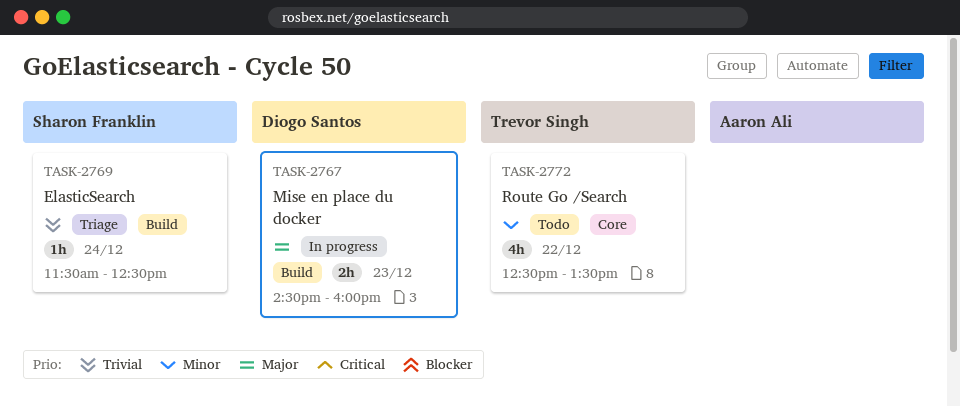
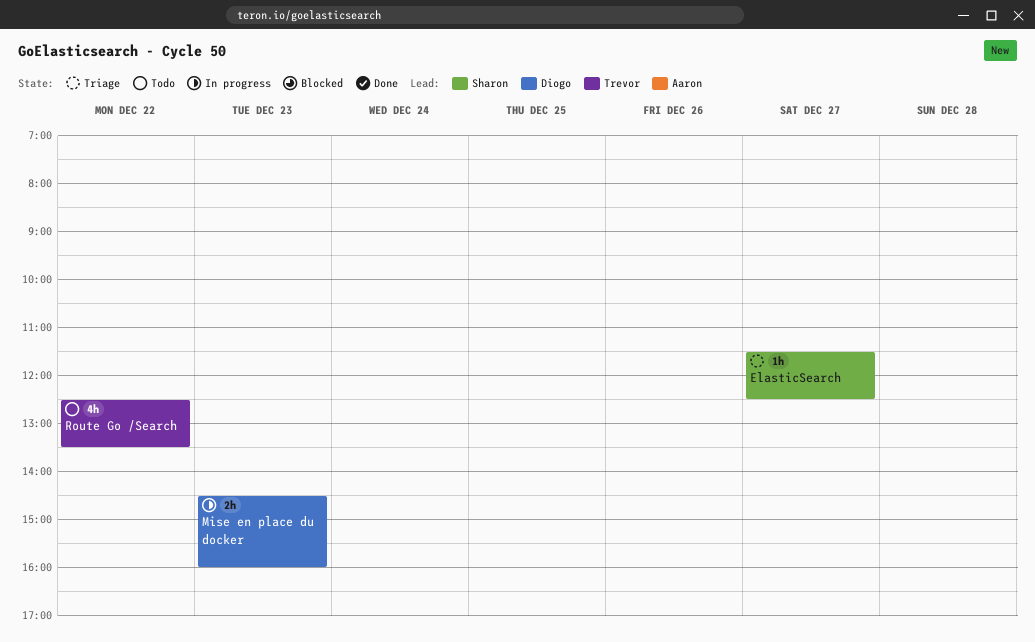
ElasticSearch, day: Dec 24 -> Dec 27

